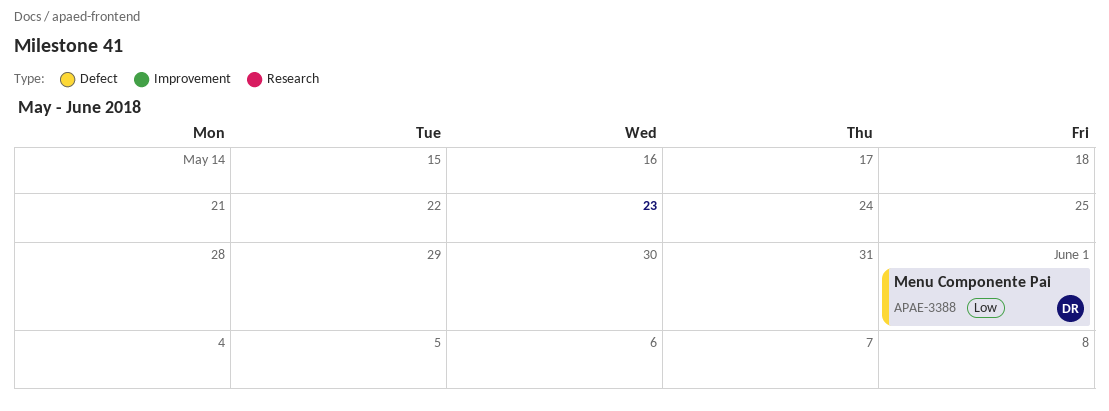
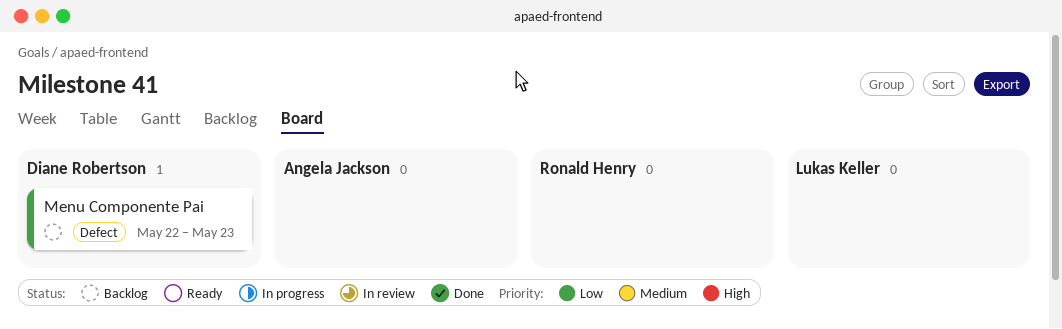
Menu Componente Pai, due: Jun 1 -> May 23

